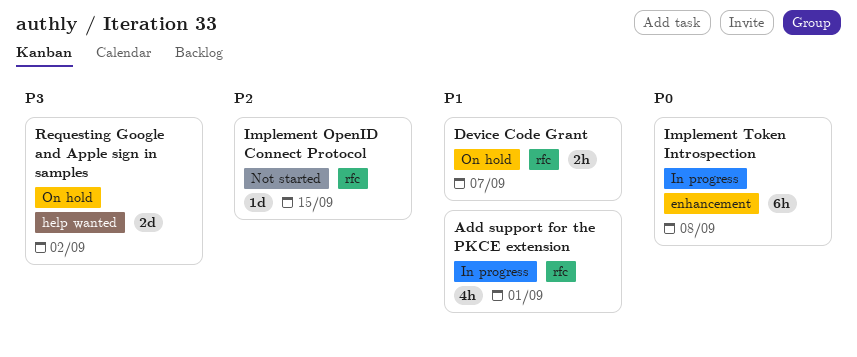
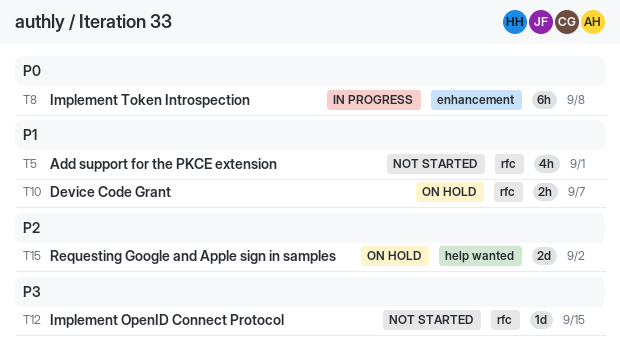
Add support for the PKCE extension, status: In progress -> Not started
Implement OpenID Connect Protocol, priority: P2 -> P3
Requesting Google and Apple sign in samples, priority: P3 -> P2

